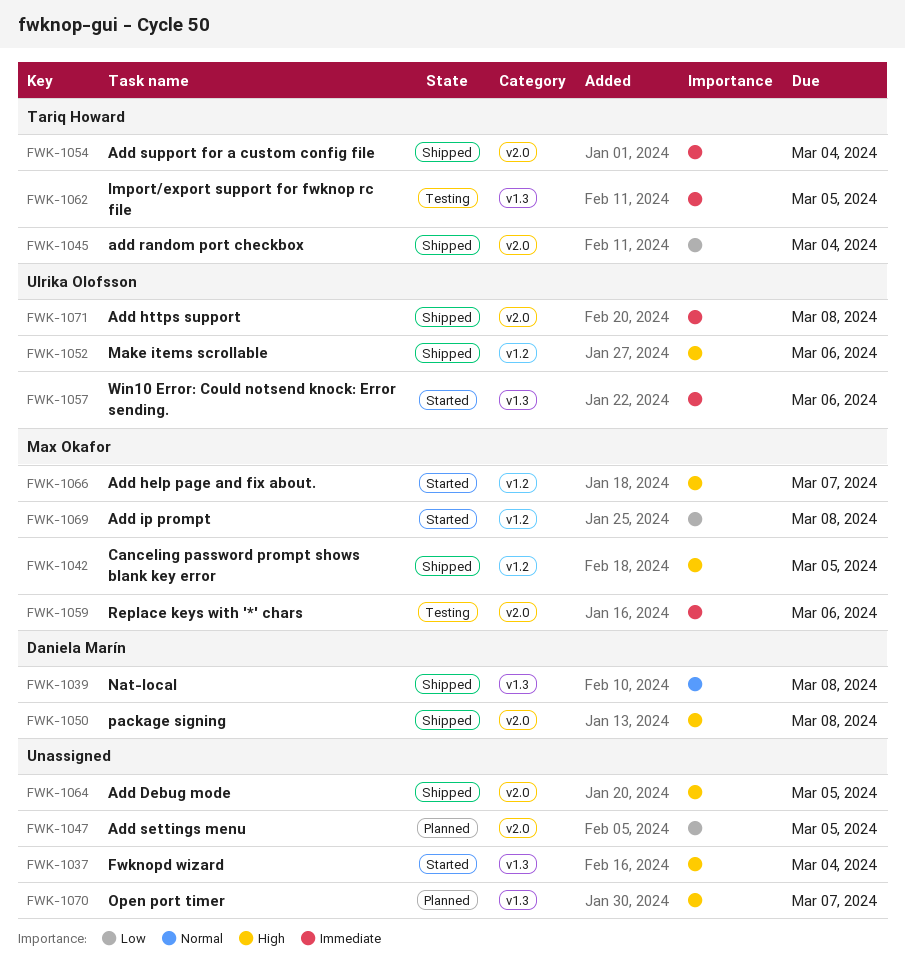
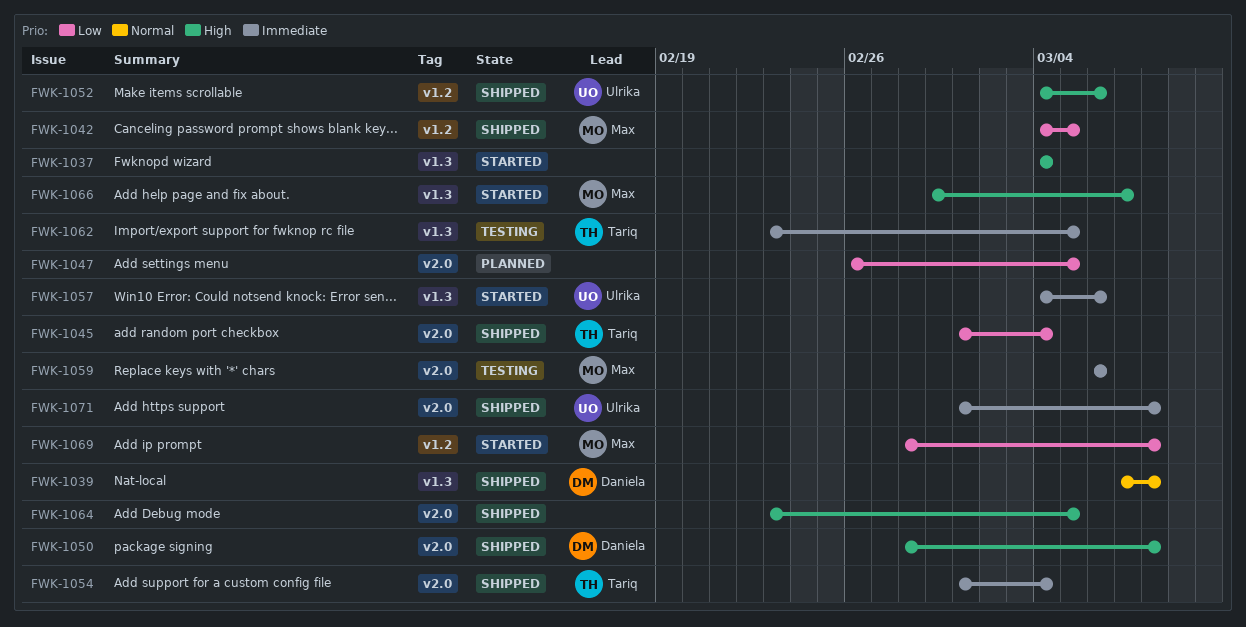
FWK-1042, priority: High -> Low
FWK-1066, label: v1.2 -> v1.3
FWK-1070: present -> none

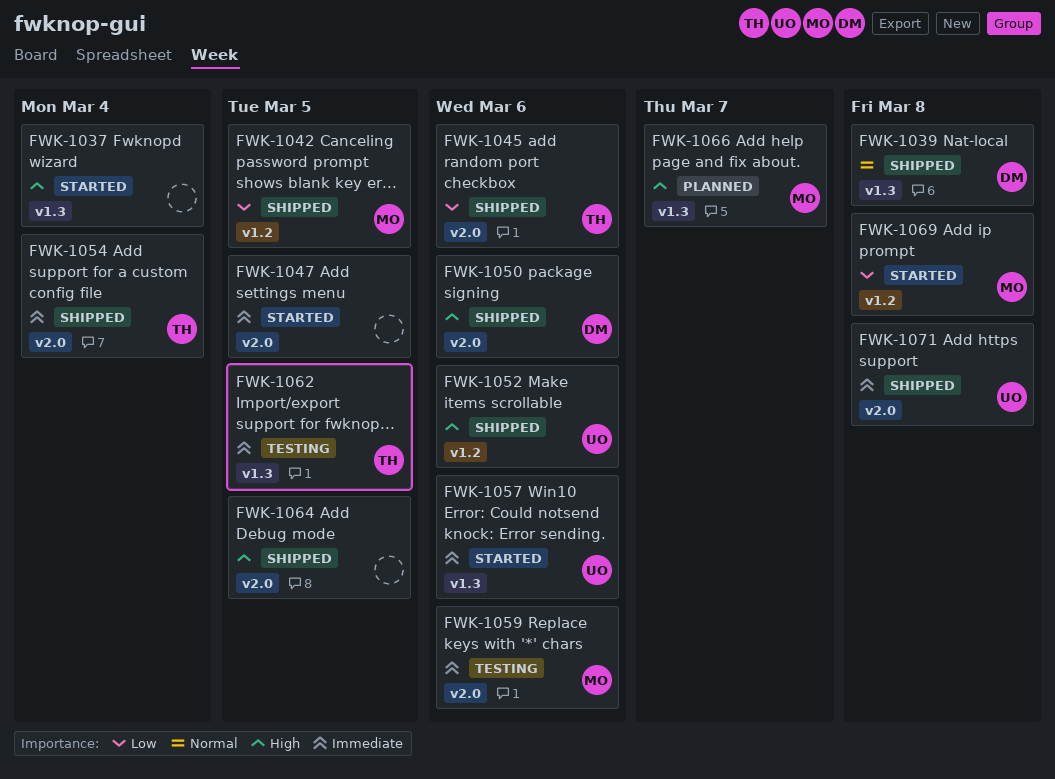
FWK-1045, due: Mar 4 -> Mar 6
FWK-1047, status: Planned -> Started
FWK-1047, priority: Low -> Immediate
FWK-1050, due: Mar 8 -> Mar 6
FWK-1066, status: Started -> Planned

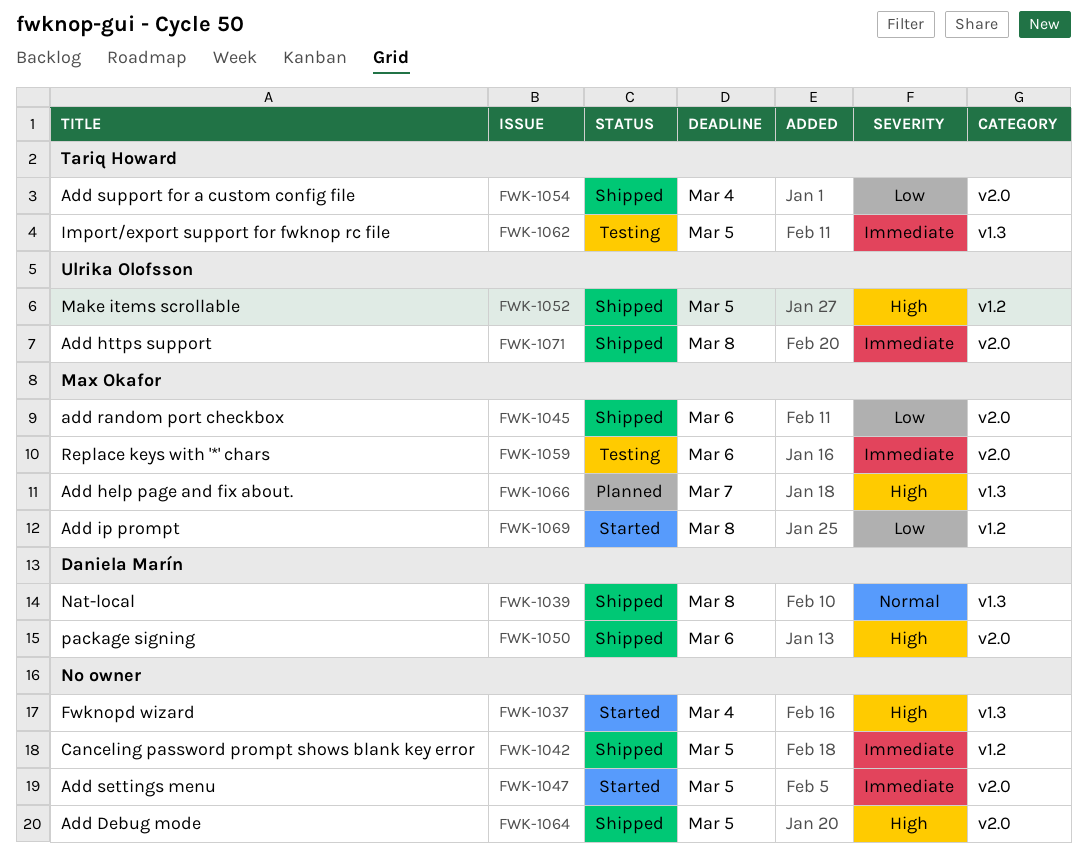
FWK-1042, owner: Max Okafor -> none
FWK-1042, priority: Low -> Immediate
FWK-1045, owner: Tariq Howard -> Max Okafor
FWK-1052, due: Mar 6 -> Mar 5
FWK-1054, priority: Immediate -> Low
FWK-1057: present -> none

